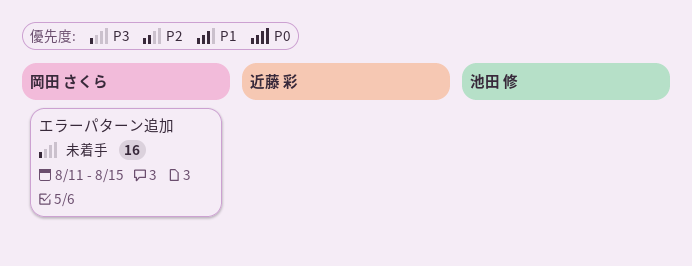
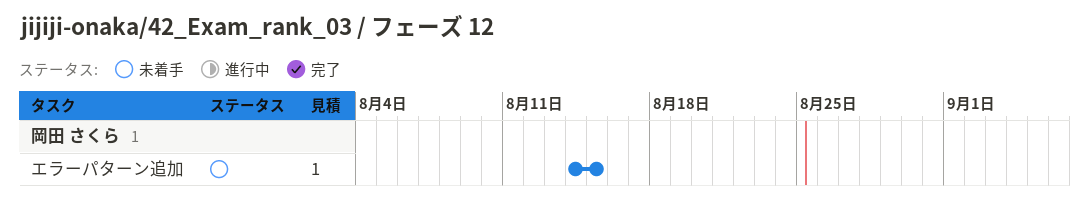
エラーパターン追加, estimate: 16 -> 1
エラーパターン追加, start: Aug 11 -> Aug 14

